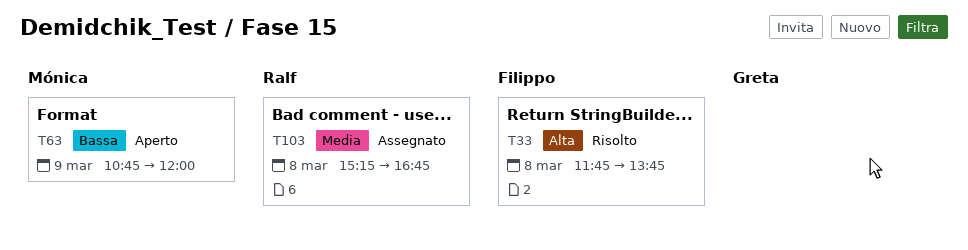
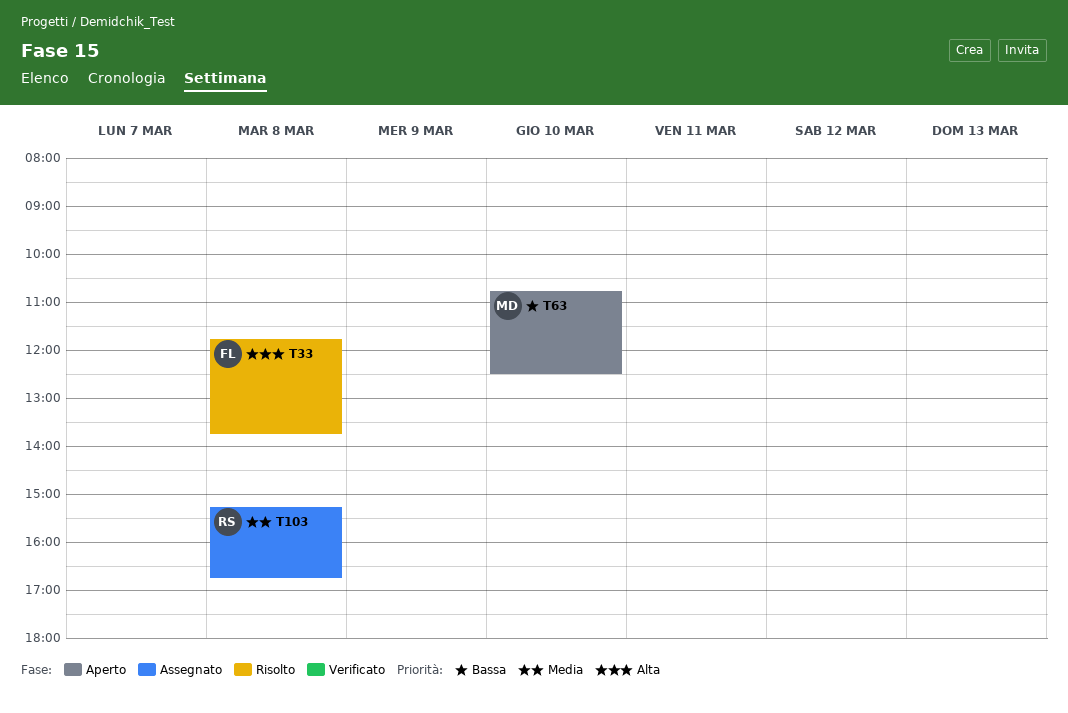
T63, day: Mar 9 -> Mar 10
T63, ends: 12:00 -> 12:30

